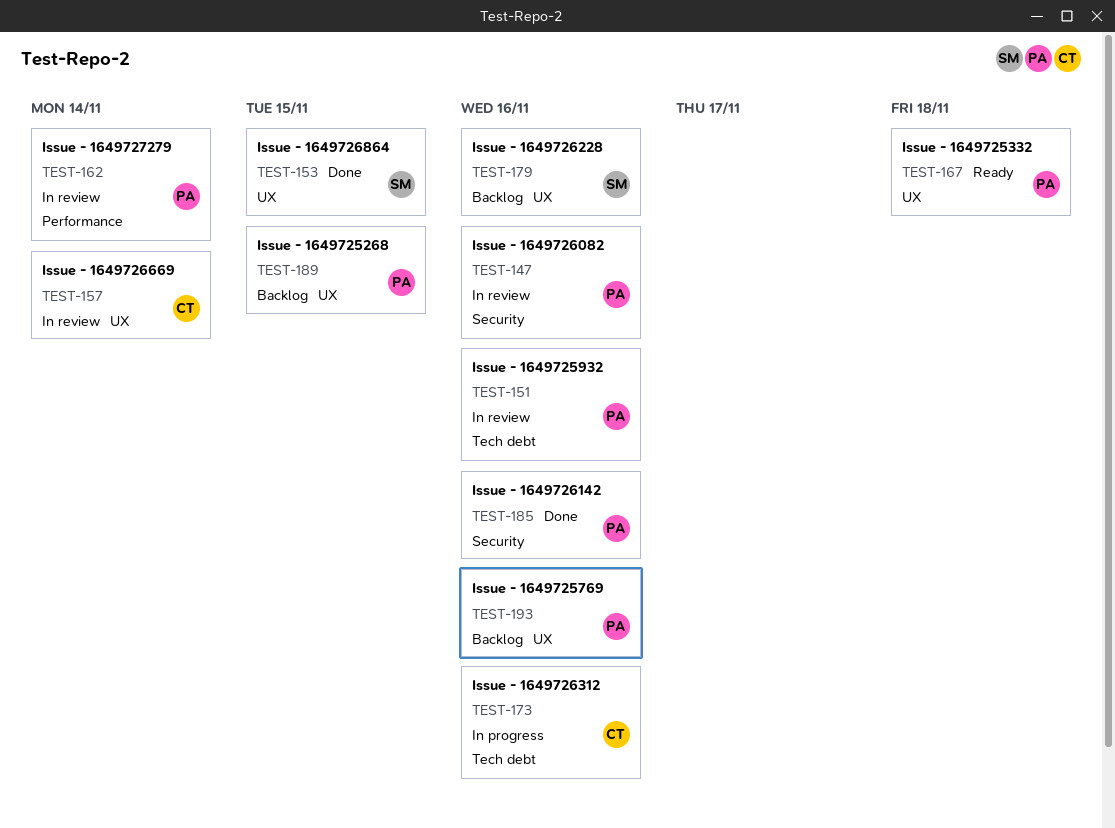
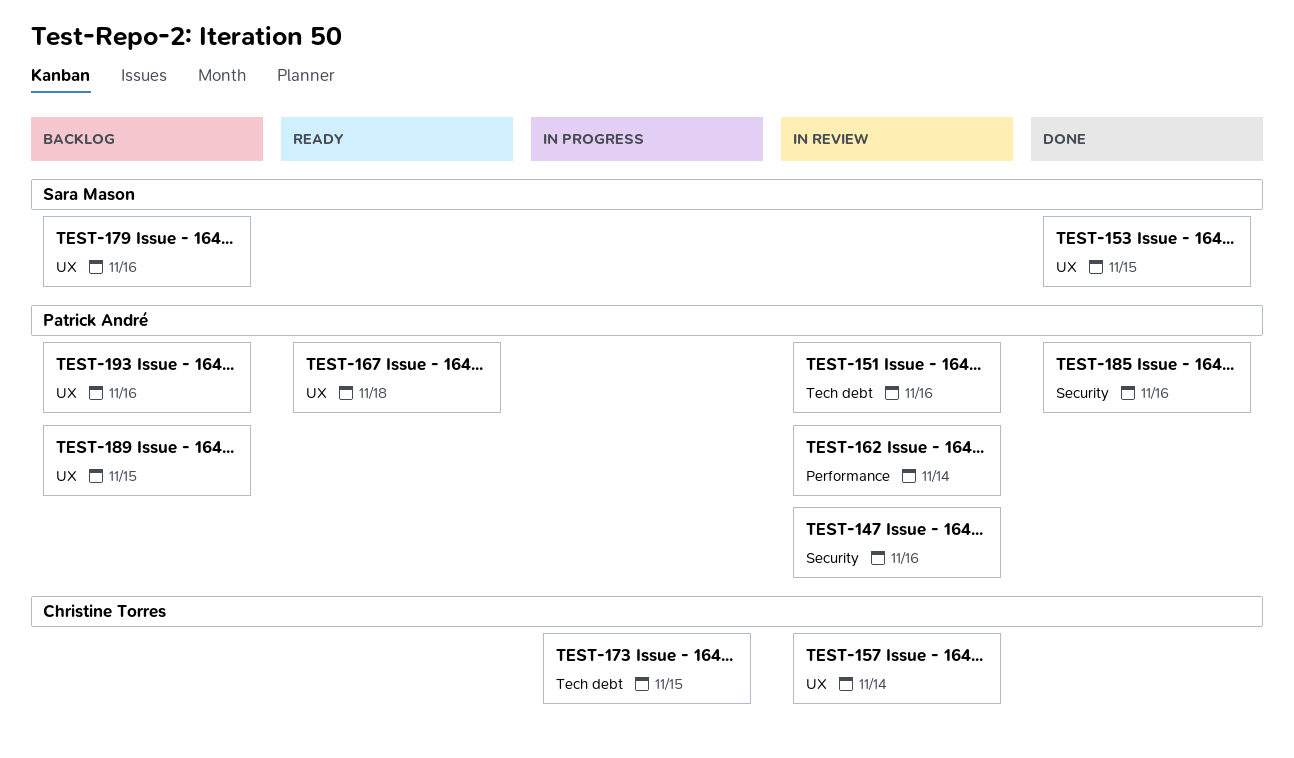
TEST-173, due: Nov 16 -> Nov 15

